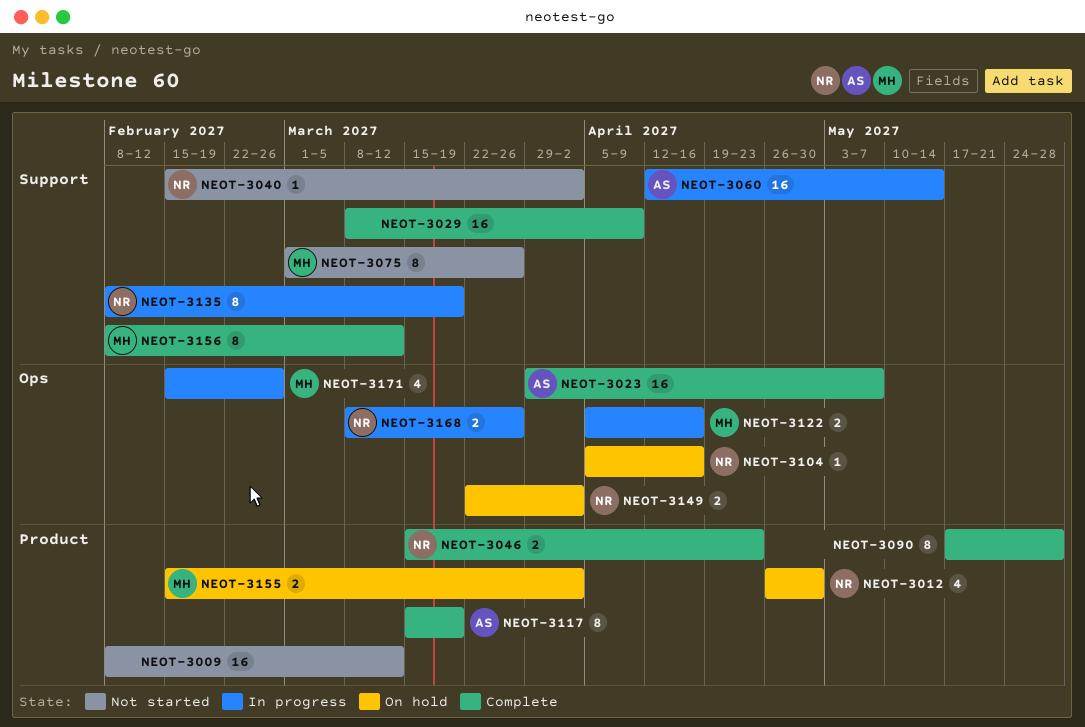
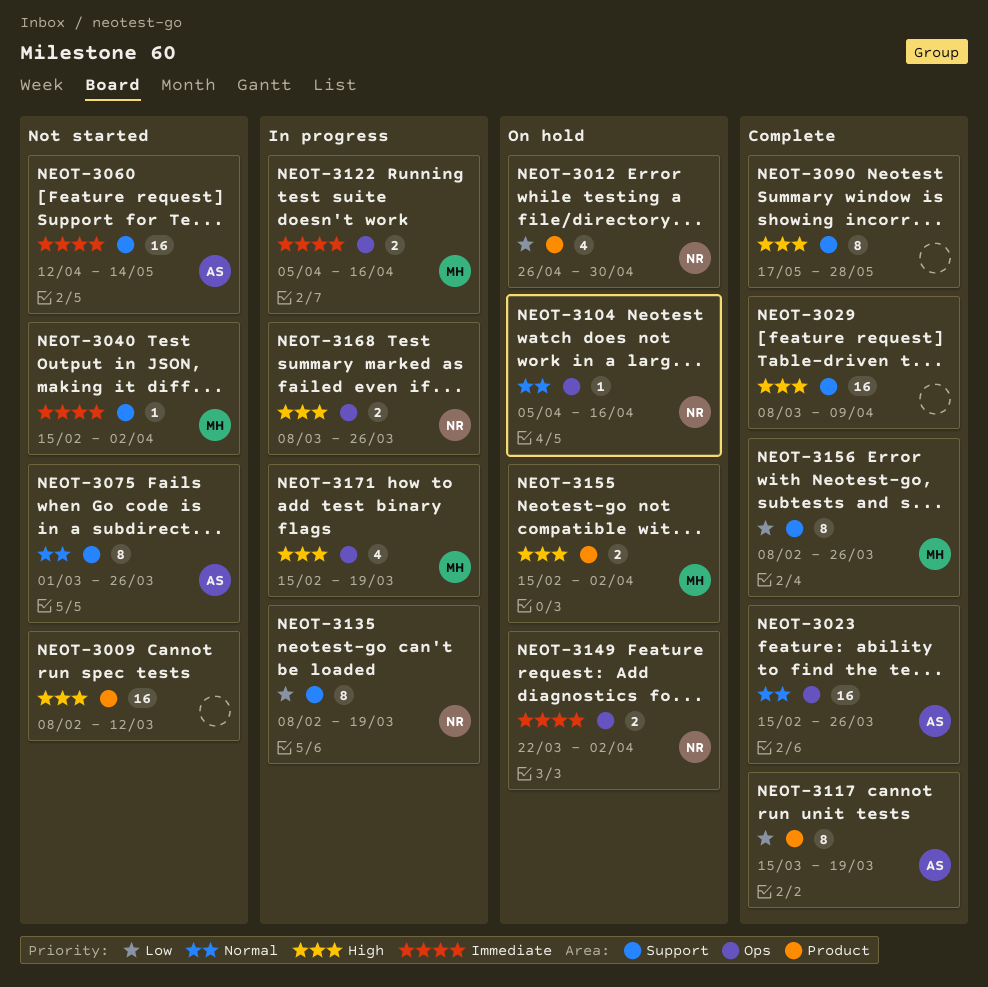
NEOT-3023, start: Mar 29 -> Feb 15
NEOT-3023, due: May 7 -> Mar 26
NEOT-3040, owner: NR -> MH
NEOT-3046: present -> none
NEOT-3060, status: In progress -> Not started
NEOT-3075, owner: MH -> AS
NEOT-3090, label: Product -> Support
NEOT-3156, due: Mar 12 -> Mar 26
NEOT-3171, due: Feb 26 -> Mar 19

